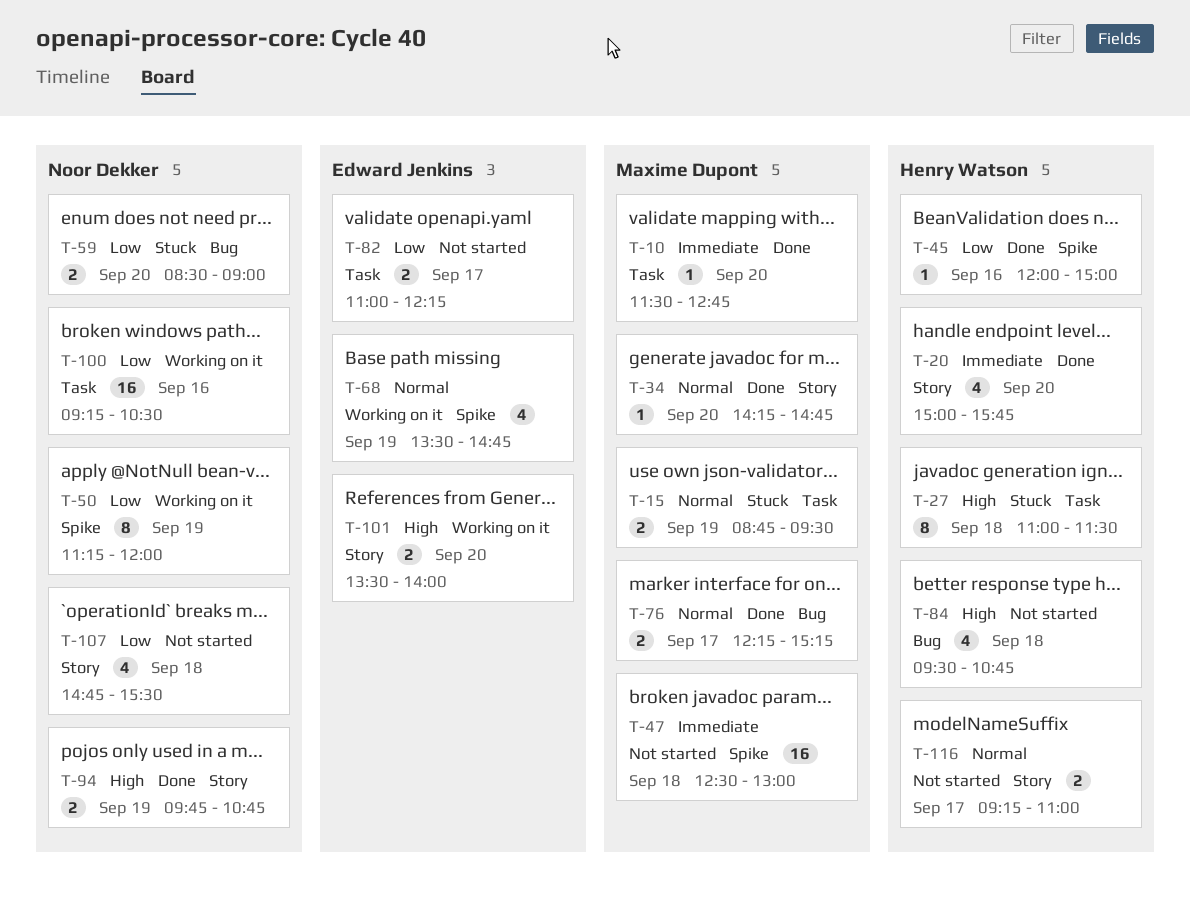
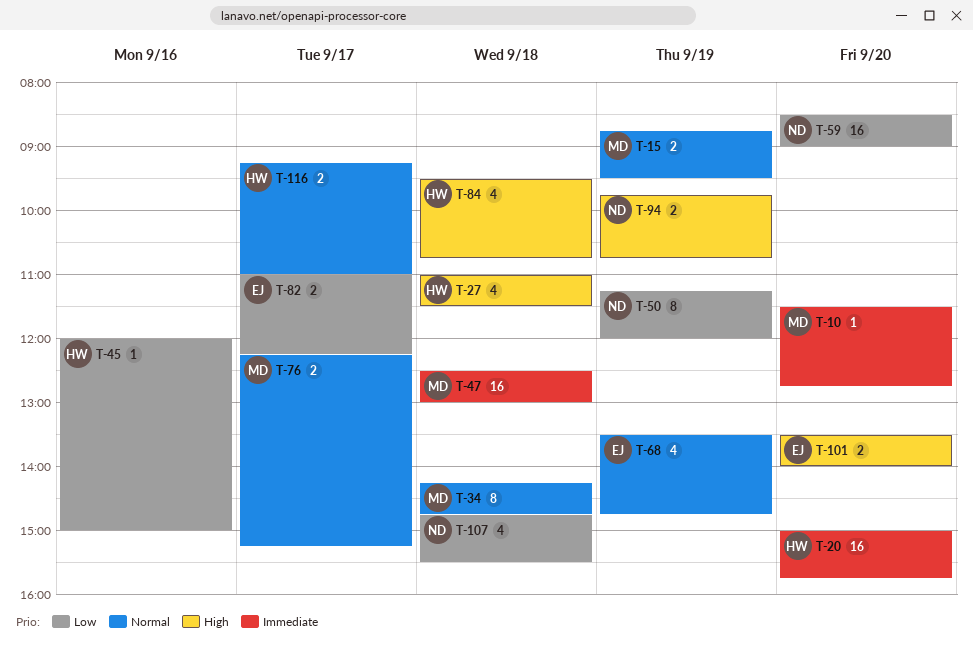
T-20, estimate: 4 -> 16
T-27, estimate: 8 -> 4
T-34, estimate: 1 -> 8
T-34, day: Sep 20 -> Sep 18
T-59, estimate: 2 -> 16
T-100: present -> none

